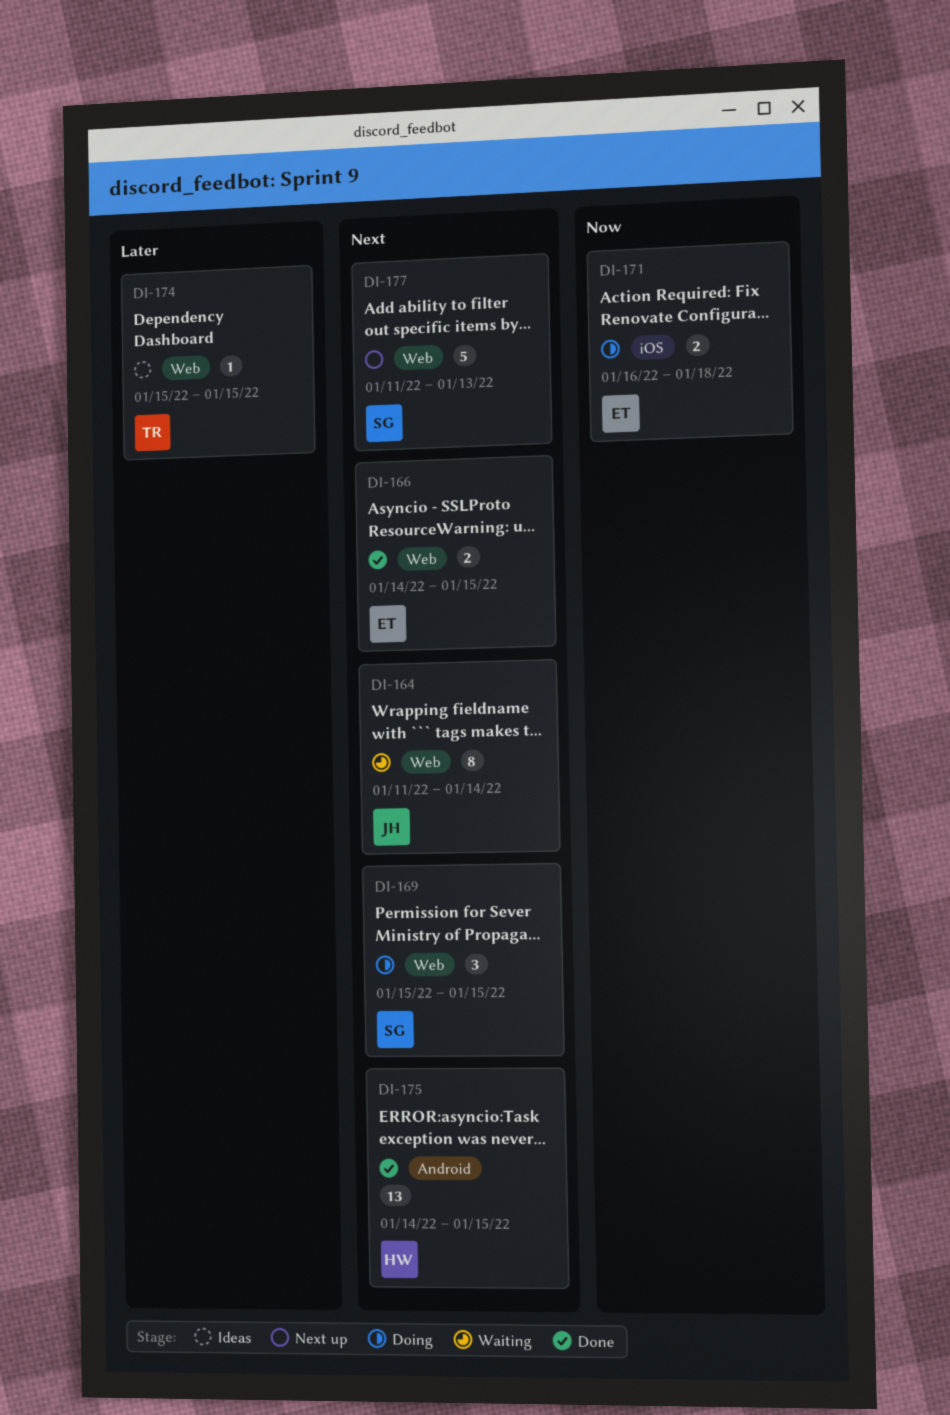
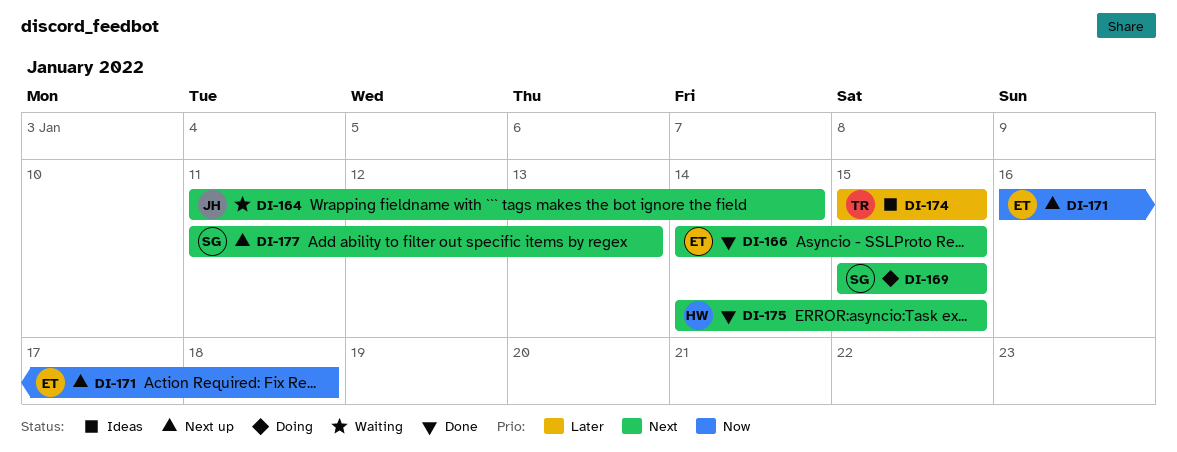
DI-171, status: Doing -> Next up

